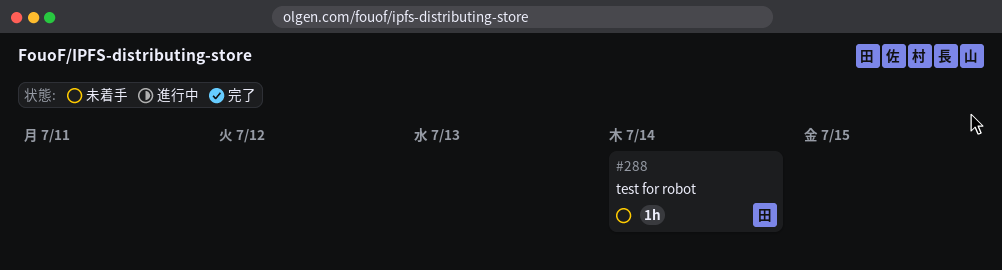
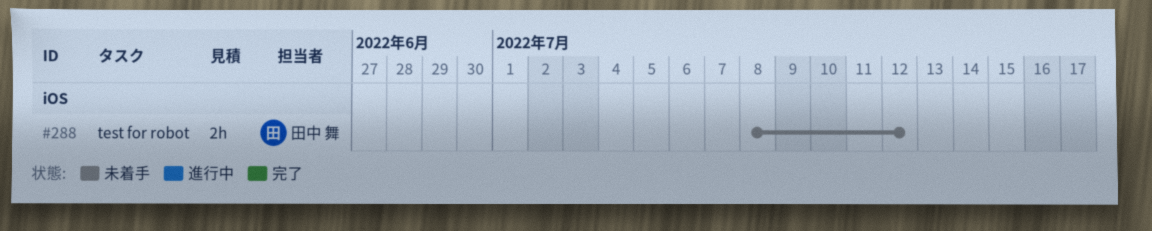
#288, estimate: 1h -> 2h
#288, due: Jul 14 -> Jul 12

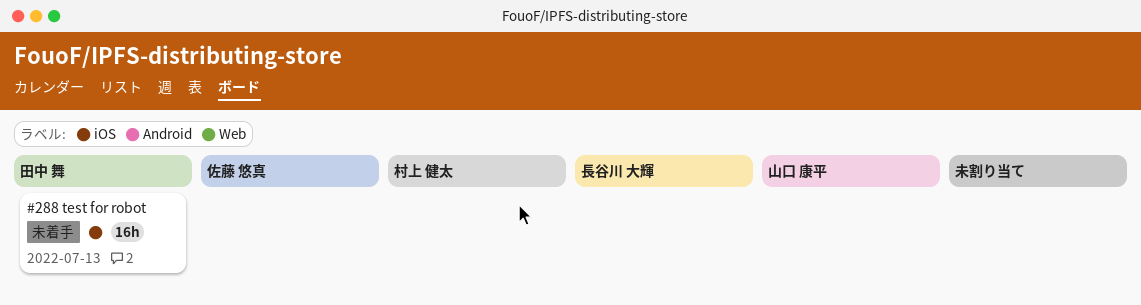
#288, estimate: 2h -> 16h
#288, due: Jul 12 -> Jul 13

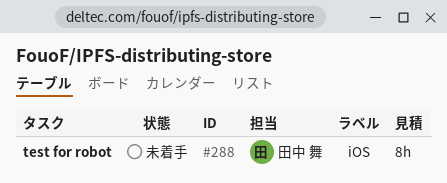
#288, estimate: 16h -> 8h

